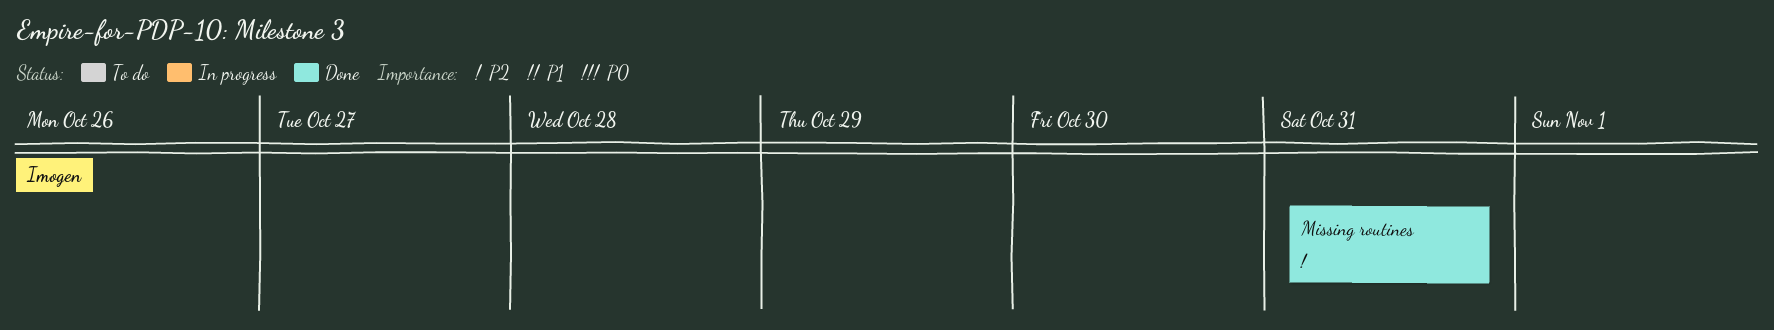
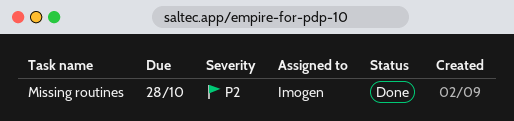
Missing routines, due: Oct 31 -> Oct 28

